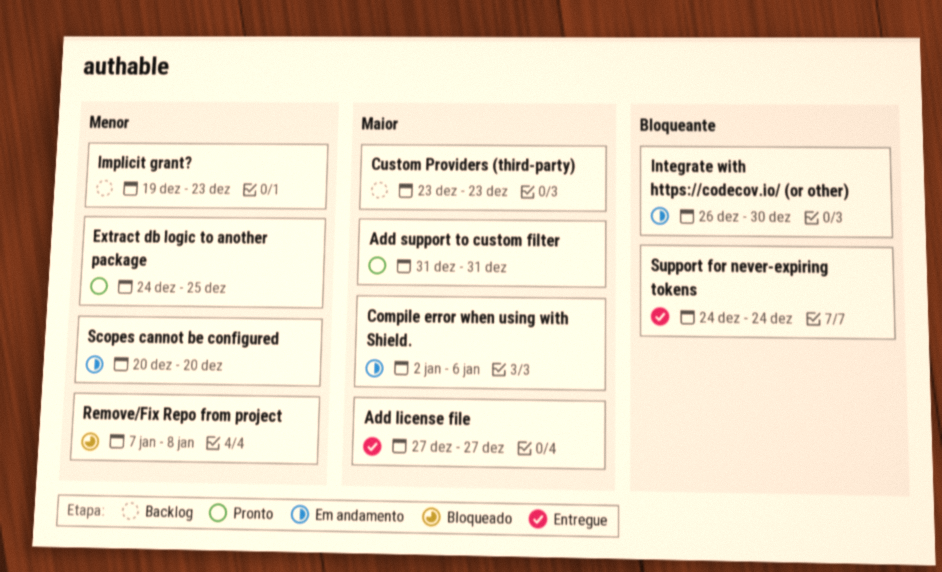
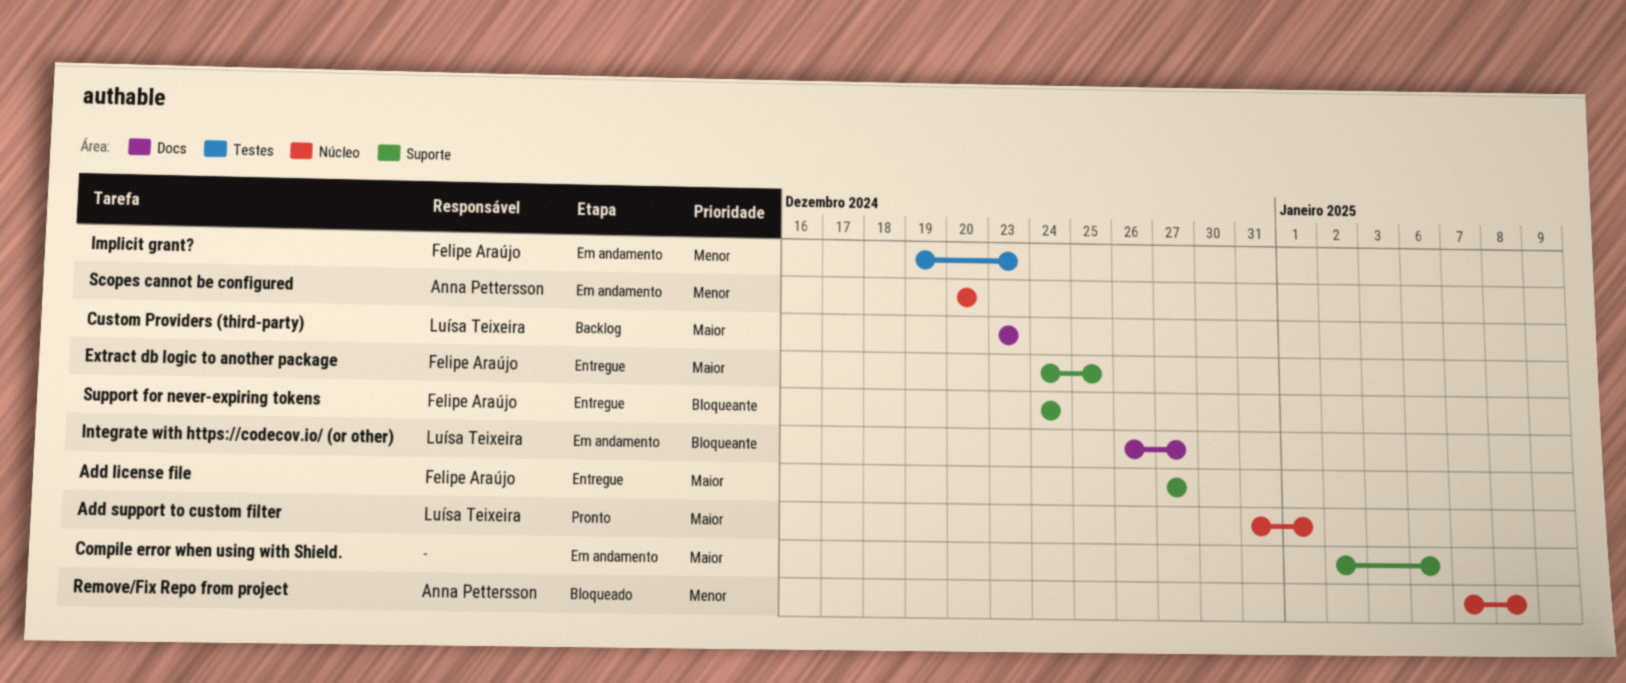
Add support to custom filter, due: Dec 31 -> Jan 1
Extract db logic to another package, status: Pronto -> Entregue
Extract db logic to another package, priority: Menor -> Maior
Implicit grant?, status: Backlog -> Em andamento
Integrate with https://codecov.io/ (or other), due: Dec 30 -> Dec 27

